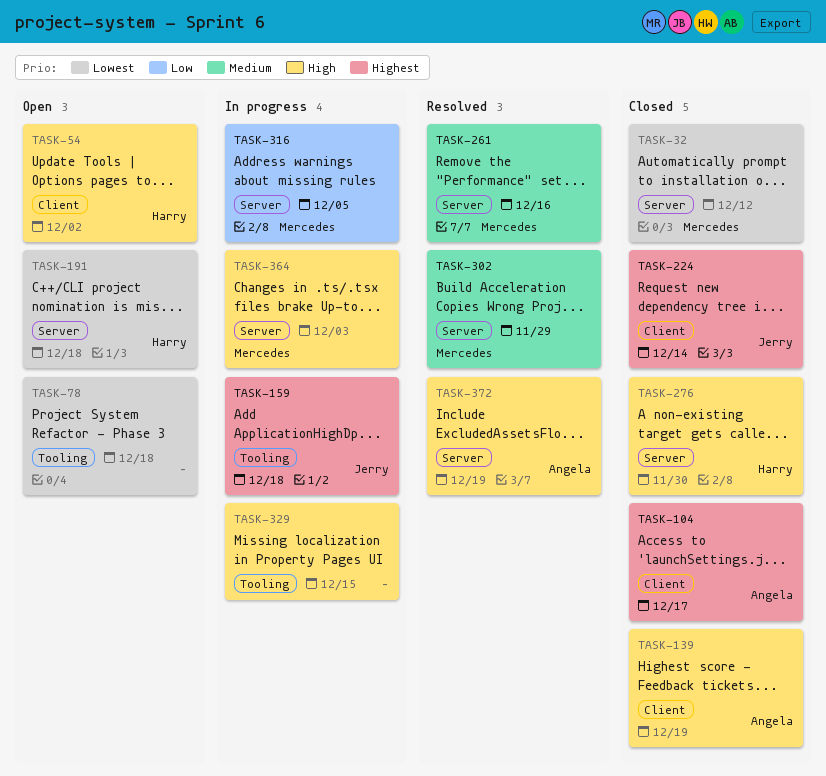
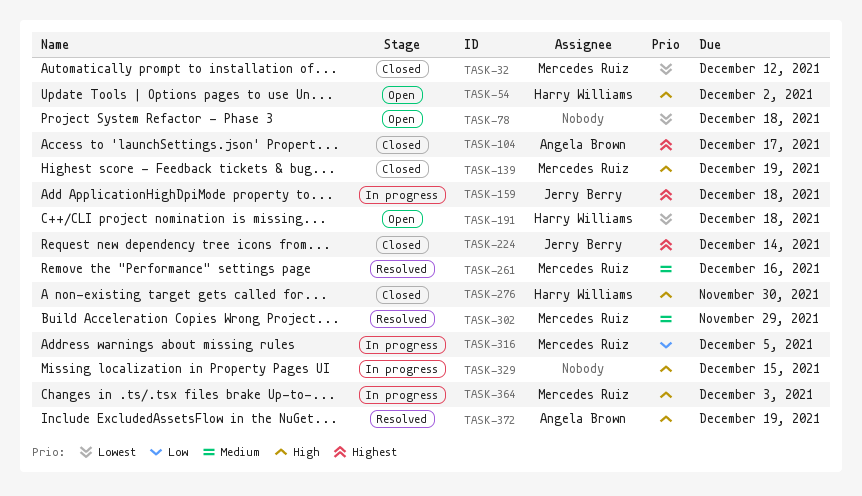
TASK-139, owner: Angela Brown -> Mercedes Ruiz

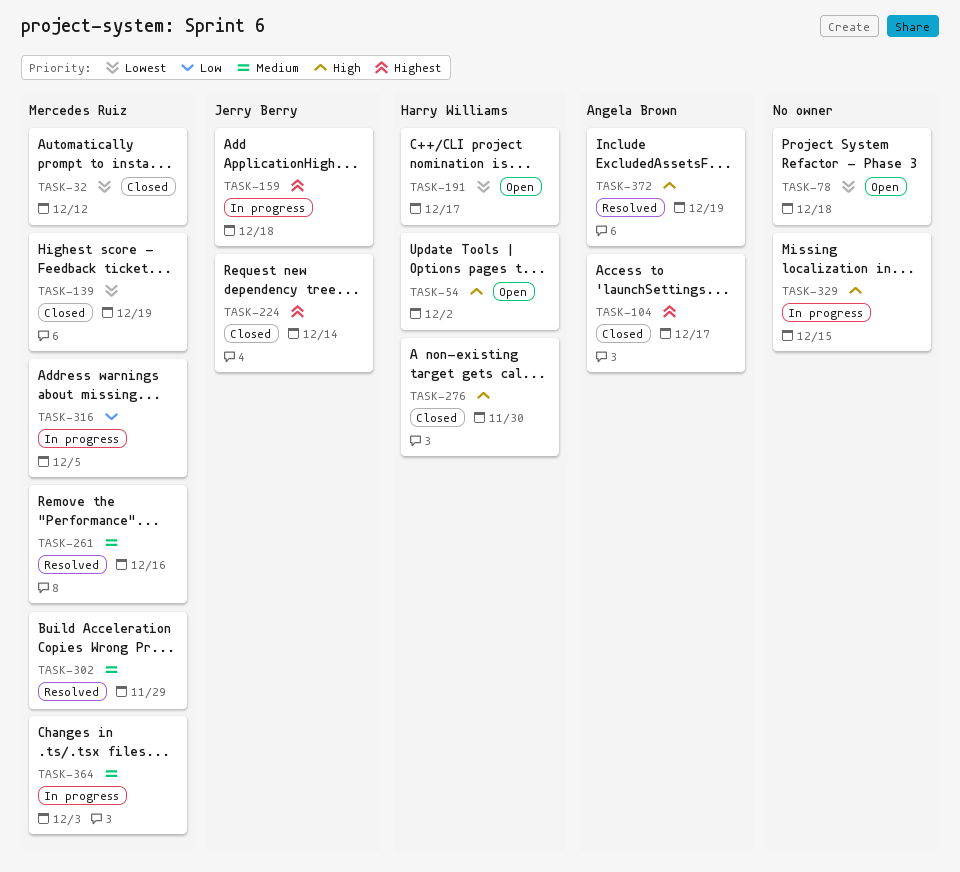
TASK-139, priority: High -> Lowest
TASK-191, due: Dec 18 -> Dec 17
TASK-364, priority: High -> Medium

